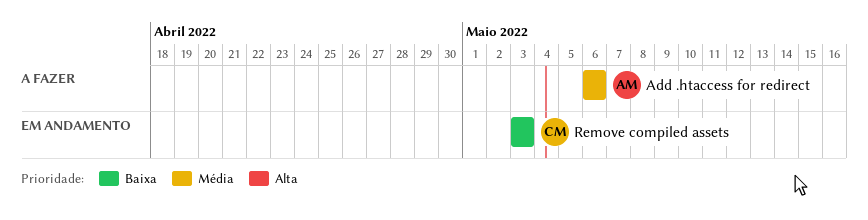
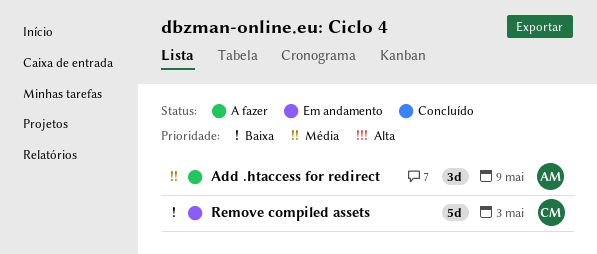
Add .htaccess for redirect, due: May 6 -> May 9

